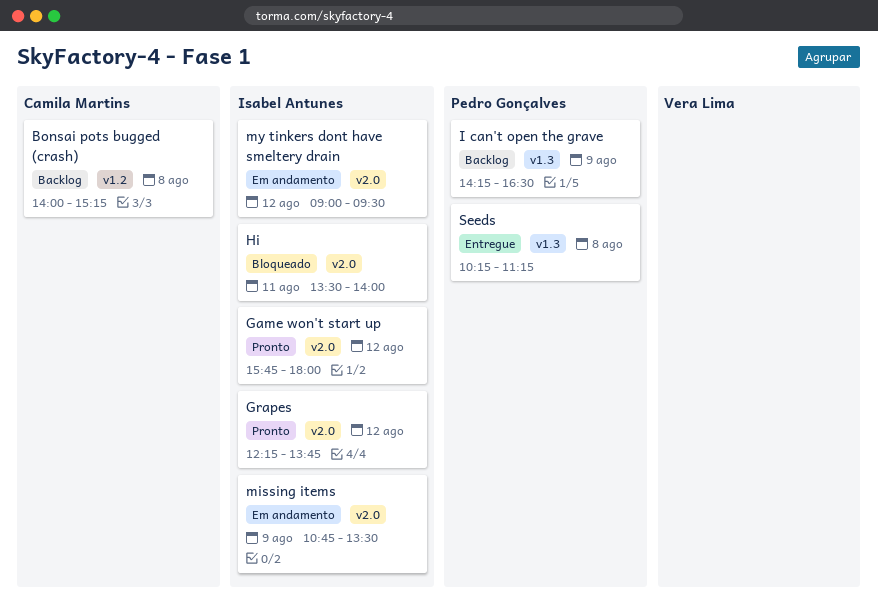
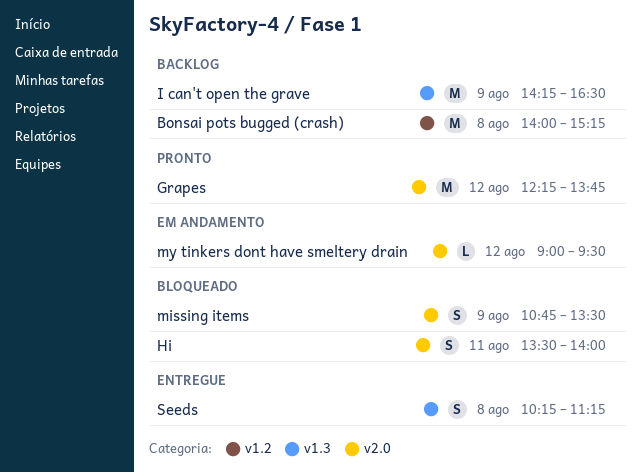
Game won't start up: present -> none
missing items, status: Em andamento -> Bloqueado

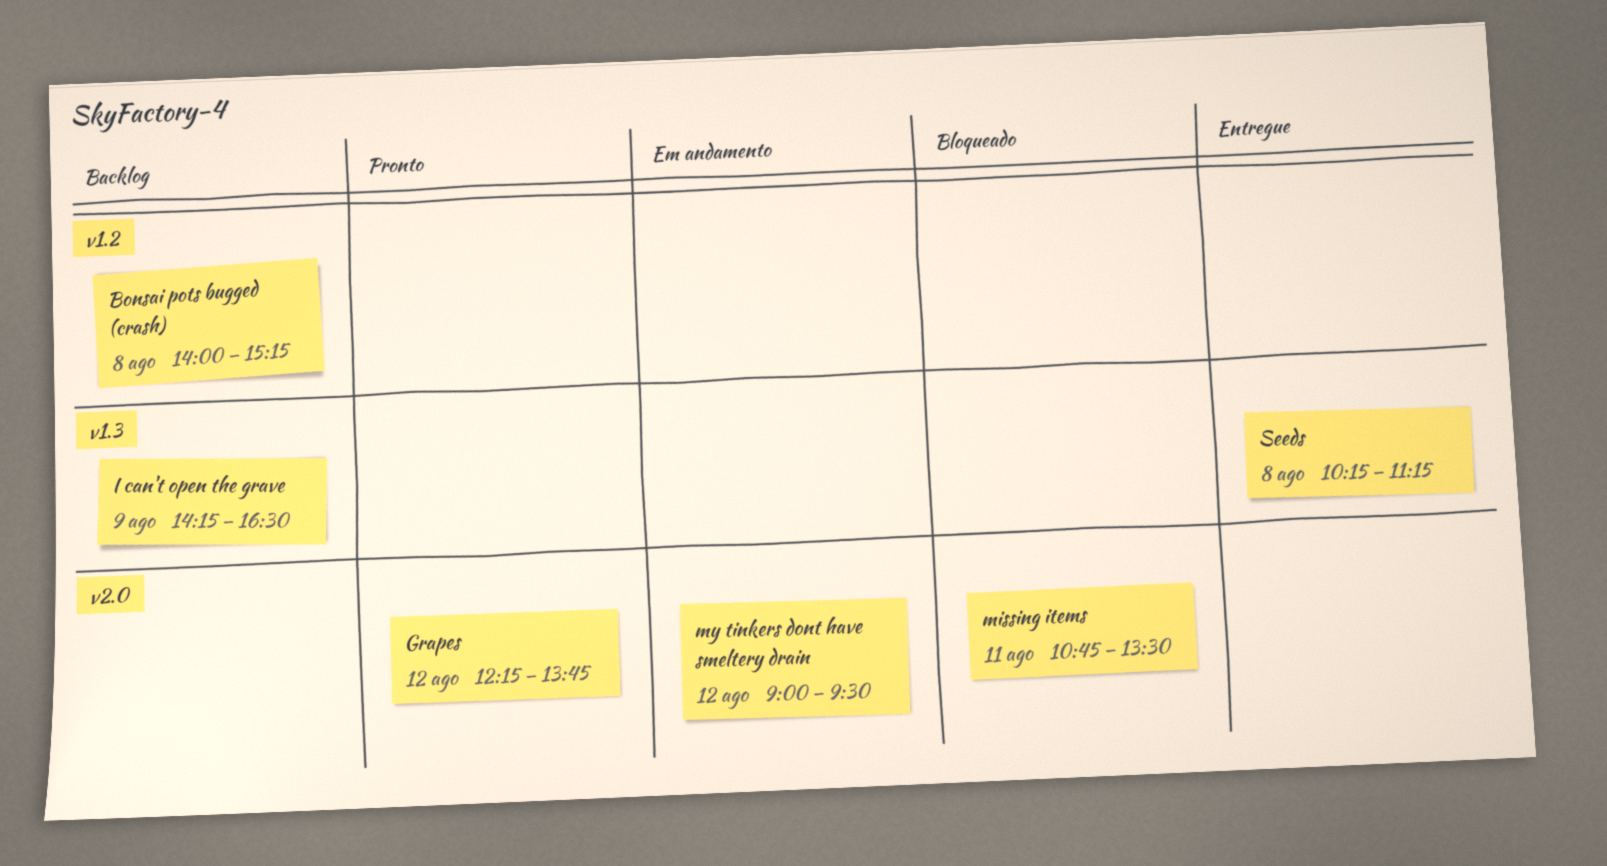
Hi: present -> none
missing items, day: Aug 9 -> Aug 11

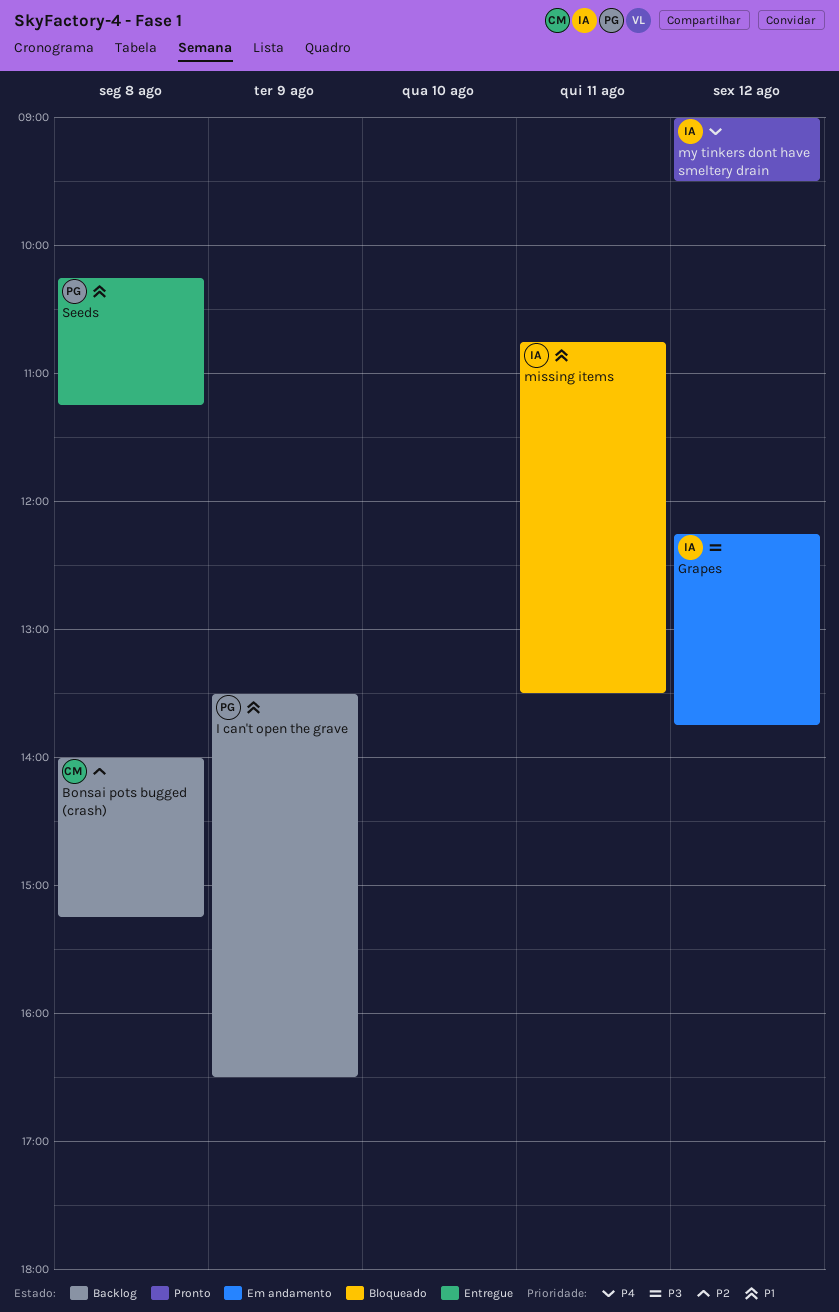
Grapes, status: Pronto -> Em andamento
I can't open the grave, begins: 14:15 -> 13:30
my tinkers dont have smeltery drain, status: Em andamento -> Pronto

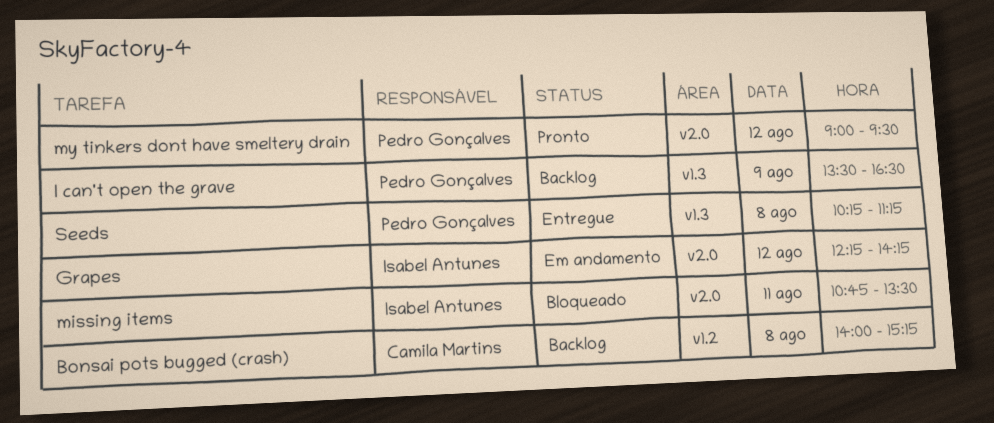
Grapes, ends: 13:45 -> 14:15
my tinkers dont have smeltery drain, owner: Isabel Antunes -> Pedro Gonçalves

